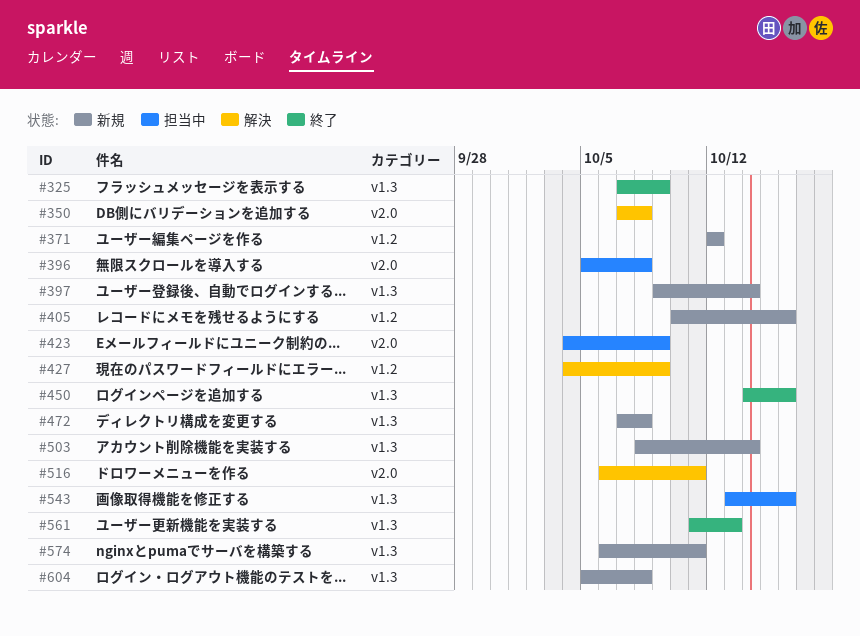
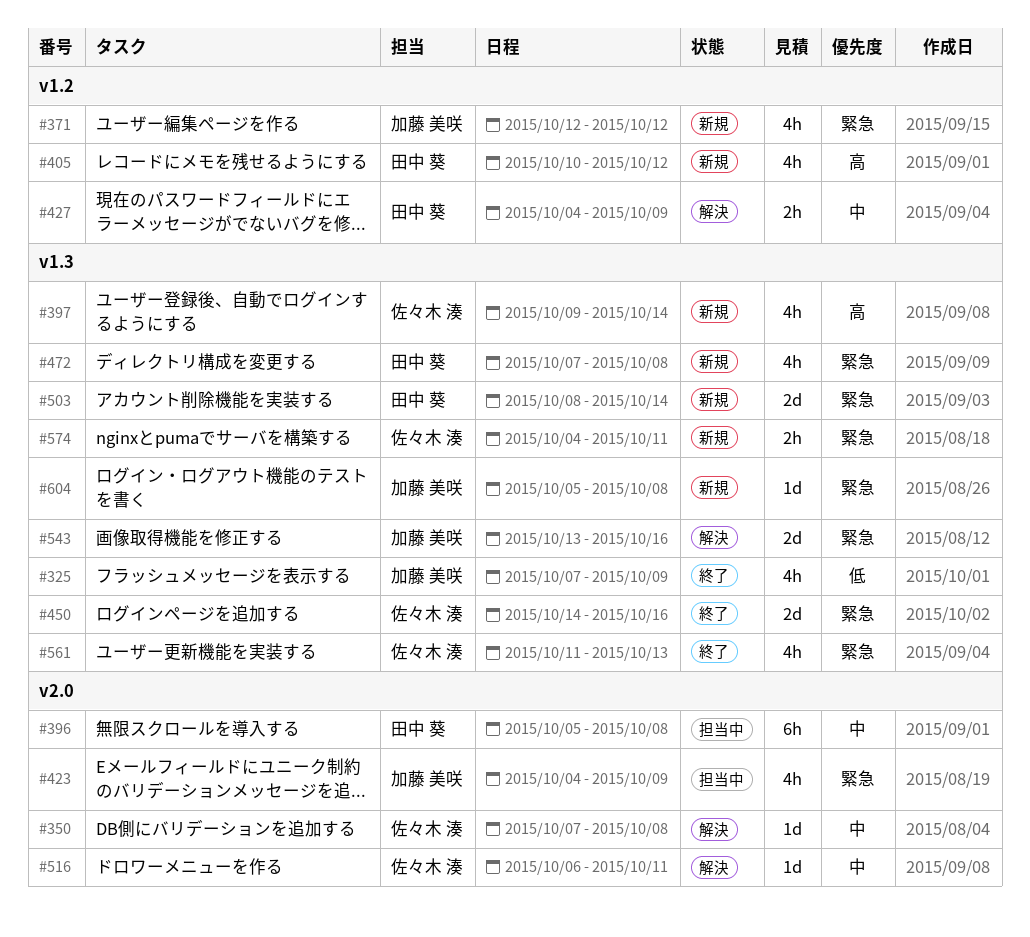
#405, due: Oct 16 -> Oct 12
#543, status: 担当中 -> 解決
#574, start: Oct 6 -> Oct 4

